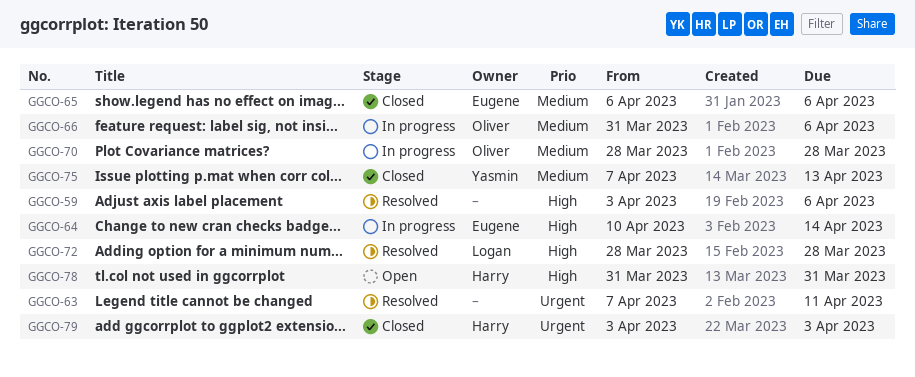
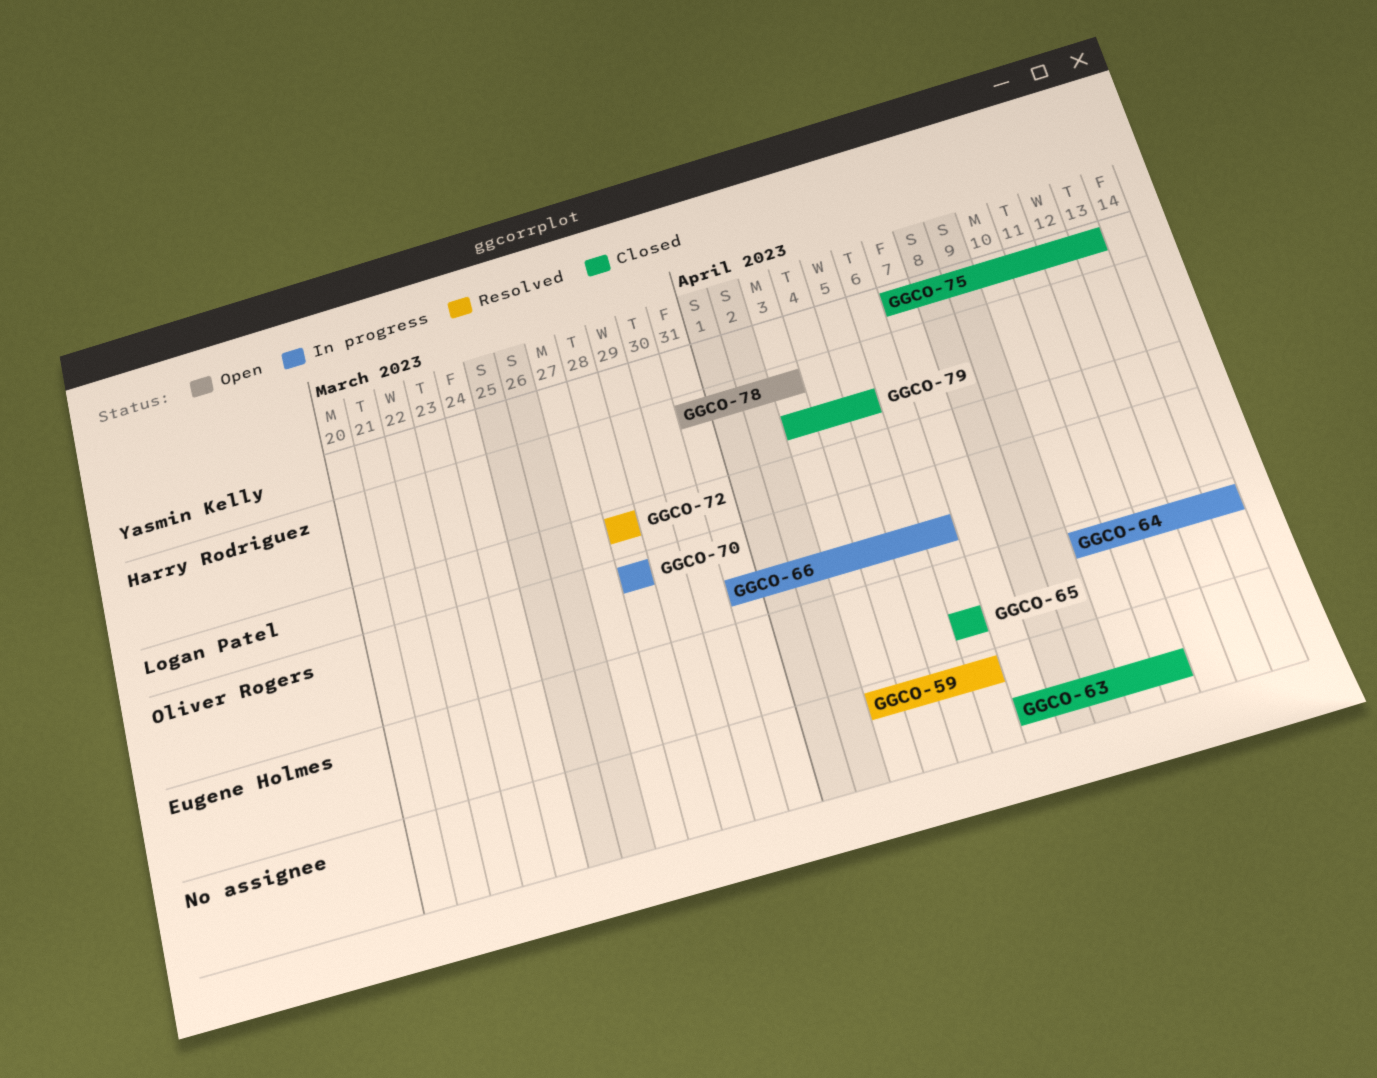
GGCO-63, status: Resolved -> Closed
GGCO-78, due: Mar 31 -> Apr 3
GGCO-79, due: Apr 3 -> Apr 5

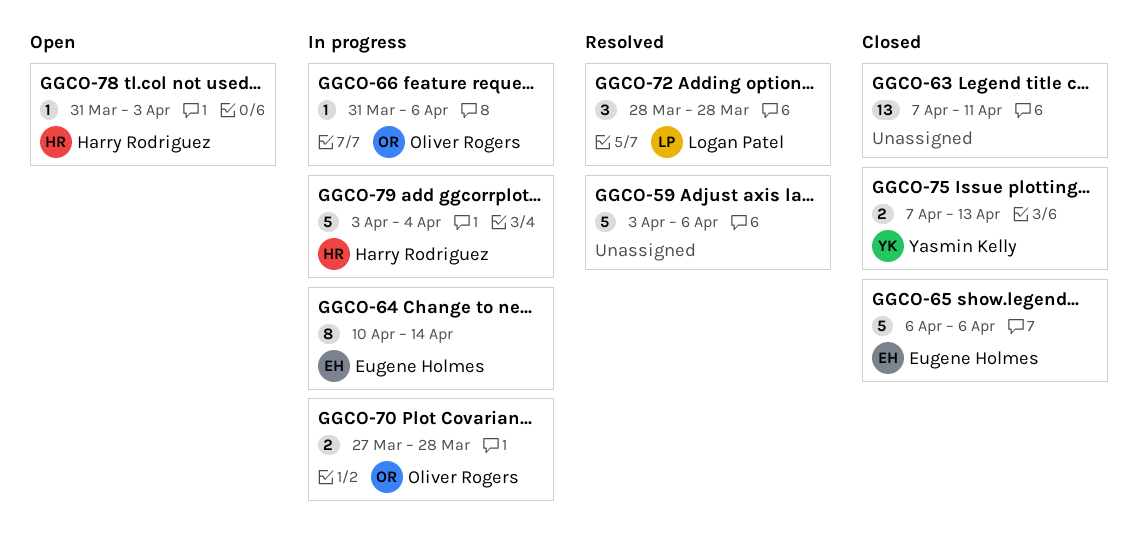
GGCO-70, start: Mar 28 -> Mar 27
GGCO-79, status: Closed -> In progress
GGCO-79, due: Apr 5 -> Apr 4

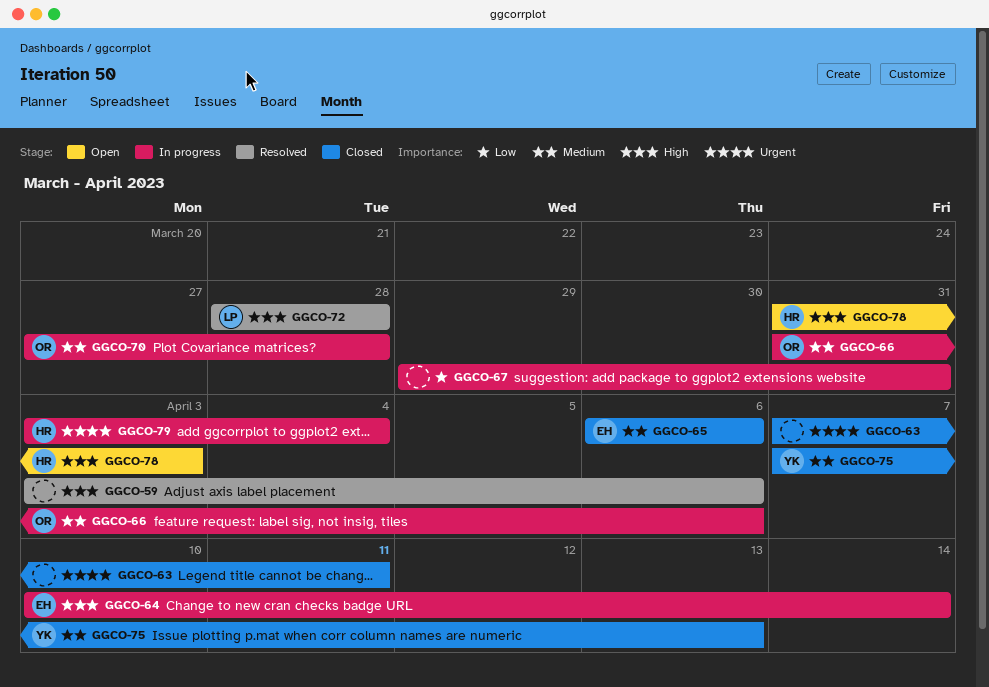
GGCO-67: none -> present

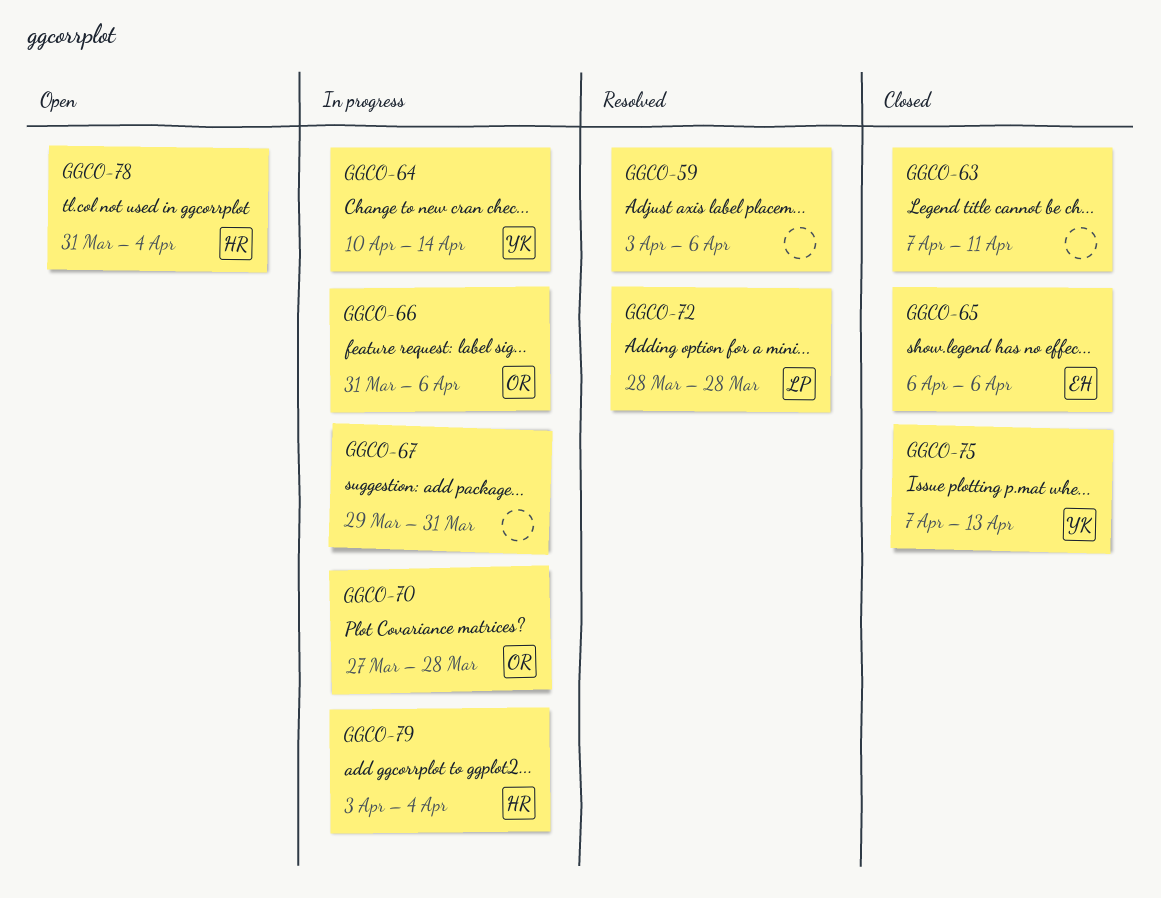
GGCO-64, owner: EH -> YK
GGCO-78, due: Apr 3 -> Apr 4

